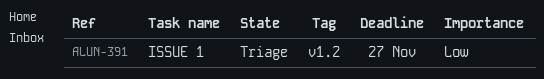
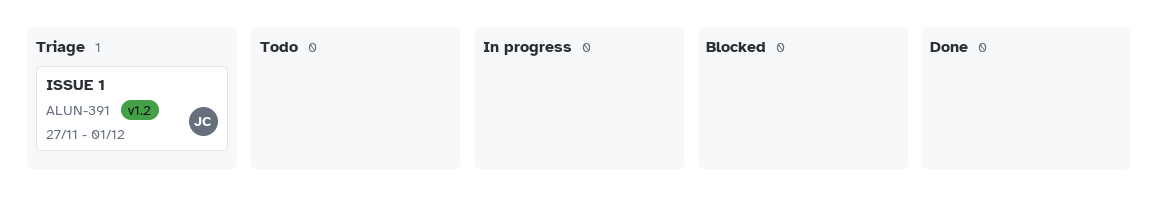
ALUN-391, due: Nov 27 -> Dec 1

